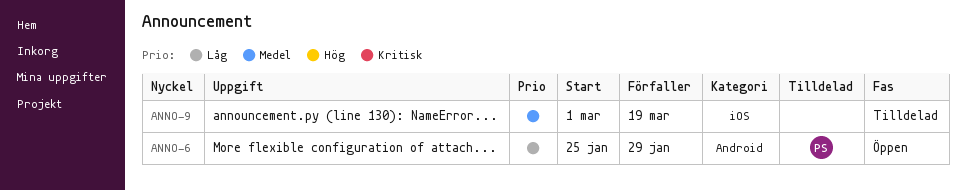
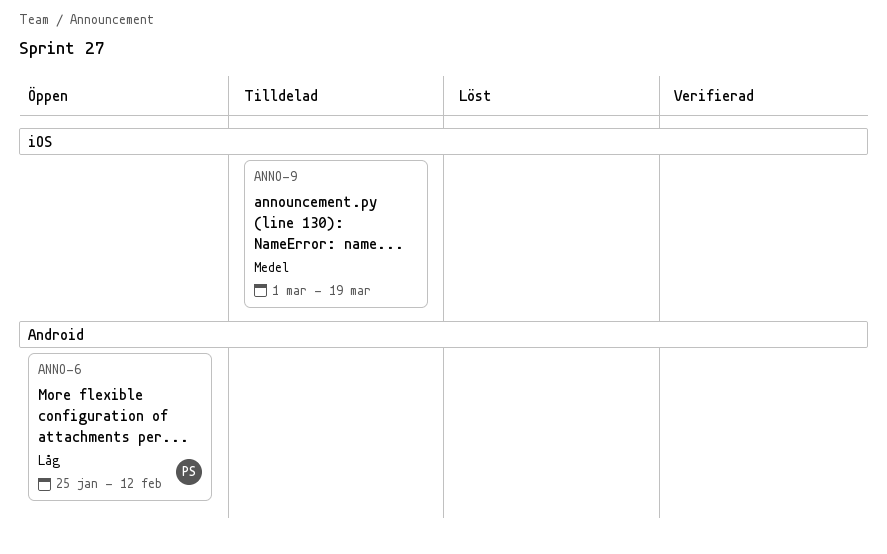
ANNO-6, due: Jan 29 -> Feb 12

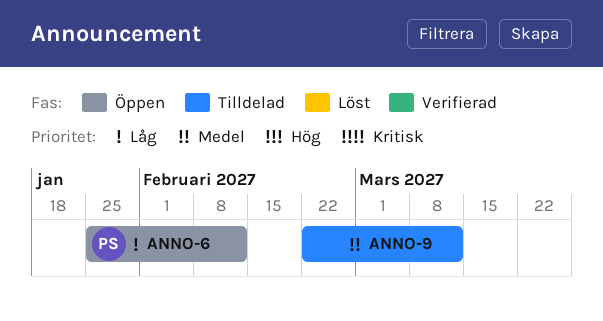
ANNO-9, start: Mar 1 -> Feb 22
ANNO-9, due: Mar 19 -> Mar 12

